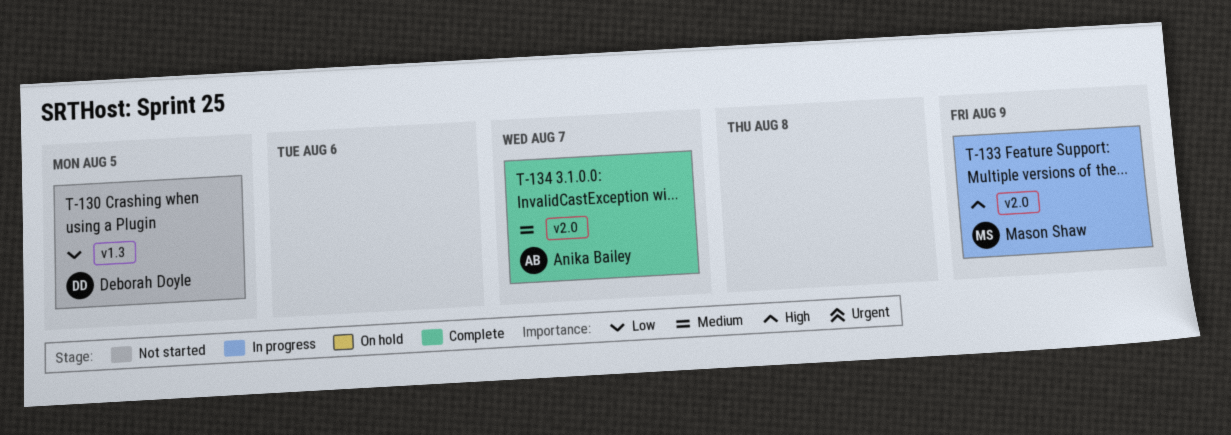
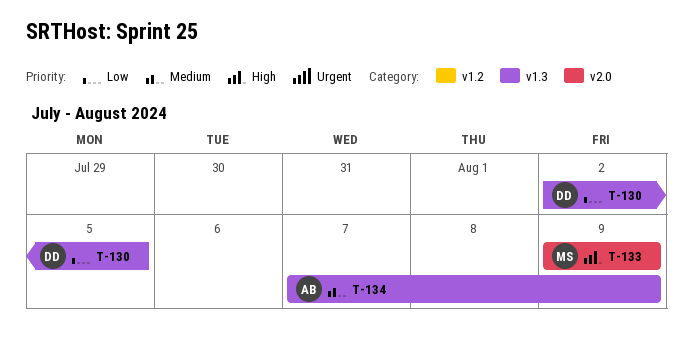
T-134, label: v2.0 -> v1.3
T-134, due: Aug 7 -> Aug 9

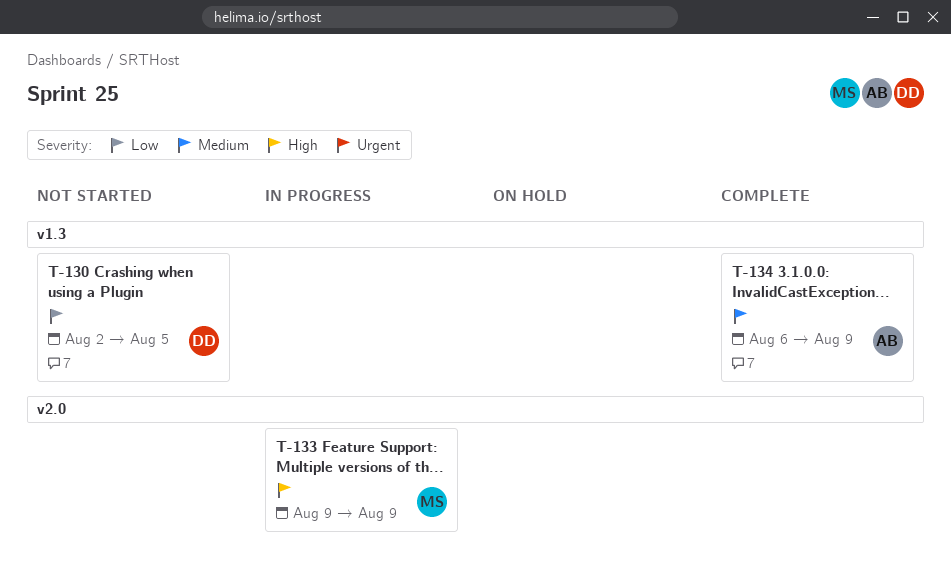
T-134, start: Aug 7 -> Aug 6

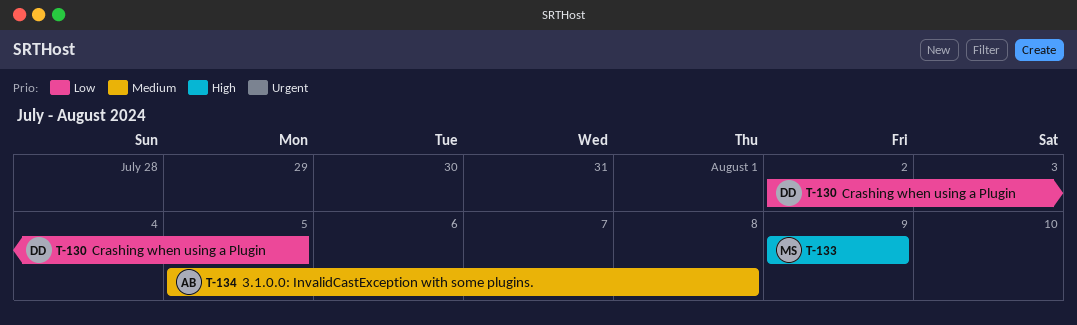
T-134, start: Aug 6 -> Aug 5
T-134, due: Aug 9 -> Aug 8

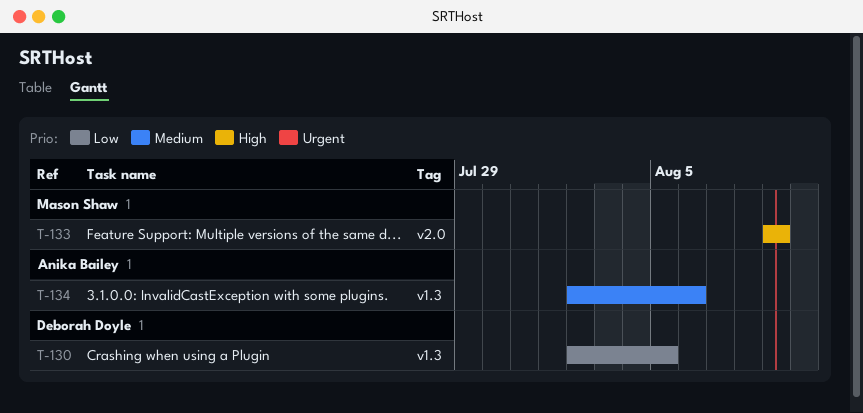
T-134, start: Aug 5 -> Aug 2
T-134, due: Aug 8 -> Aug 6

